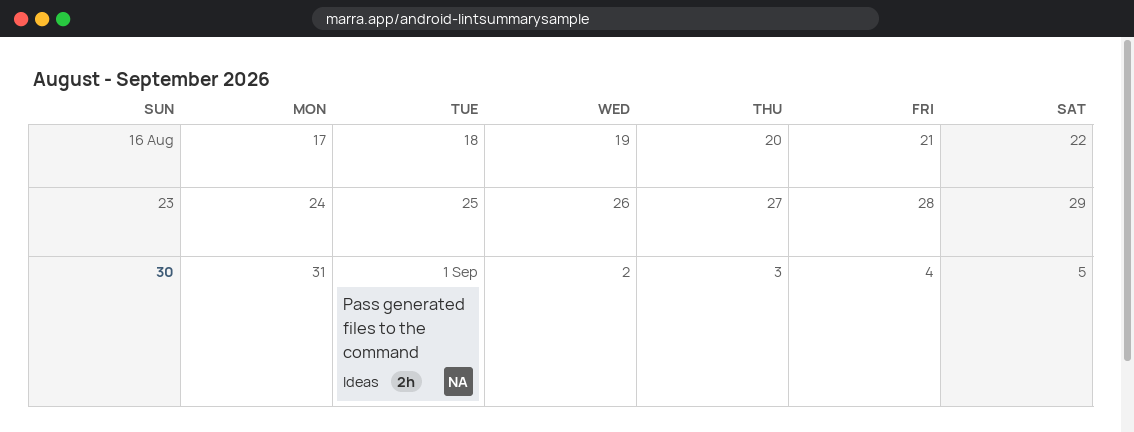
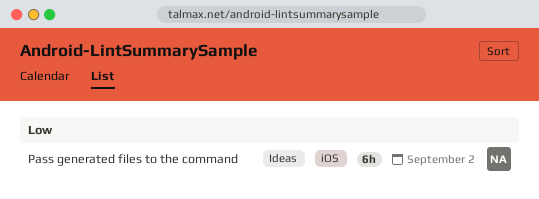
Pass generated files to the command, estimate: 2h -> 6h
Pass generated files to the command, due: Sep 1 -> Sep 2

